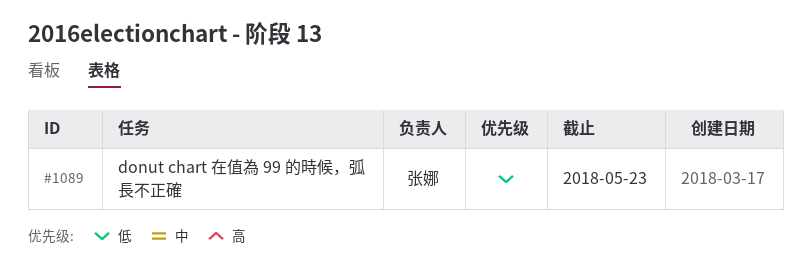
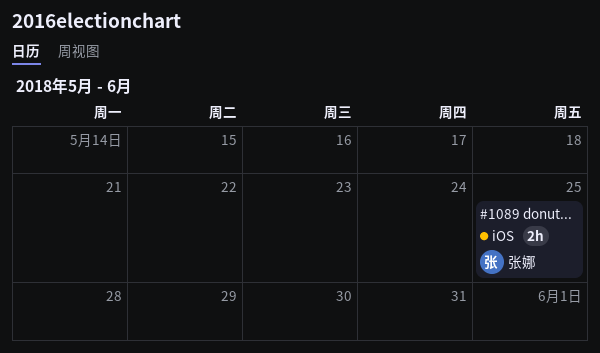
#1089, due: May 23 -> May 25

